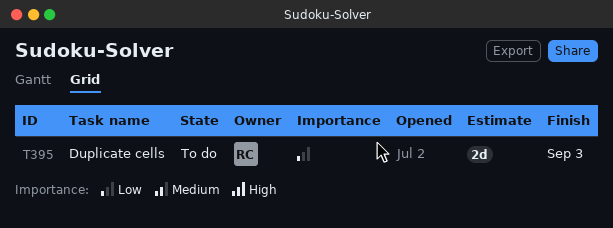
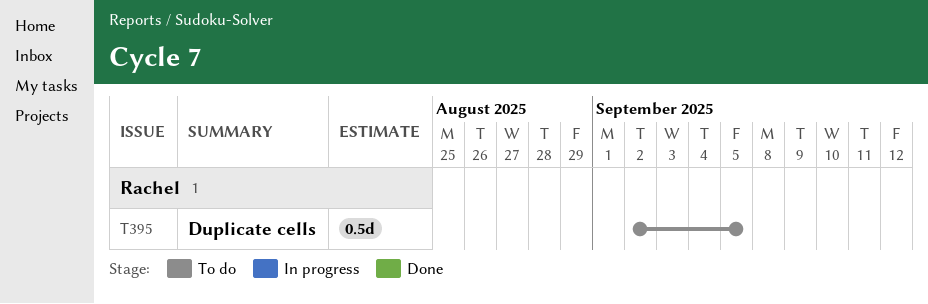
T395, estimate: 2d -> 0.5d
T395, due: Sep 3 -> Sep 5

